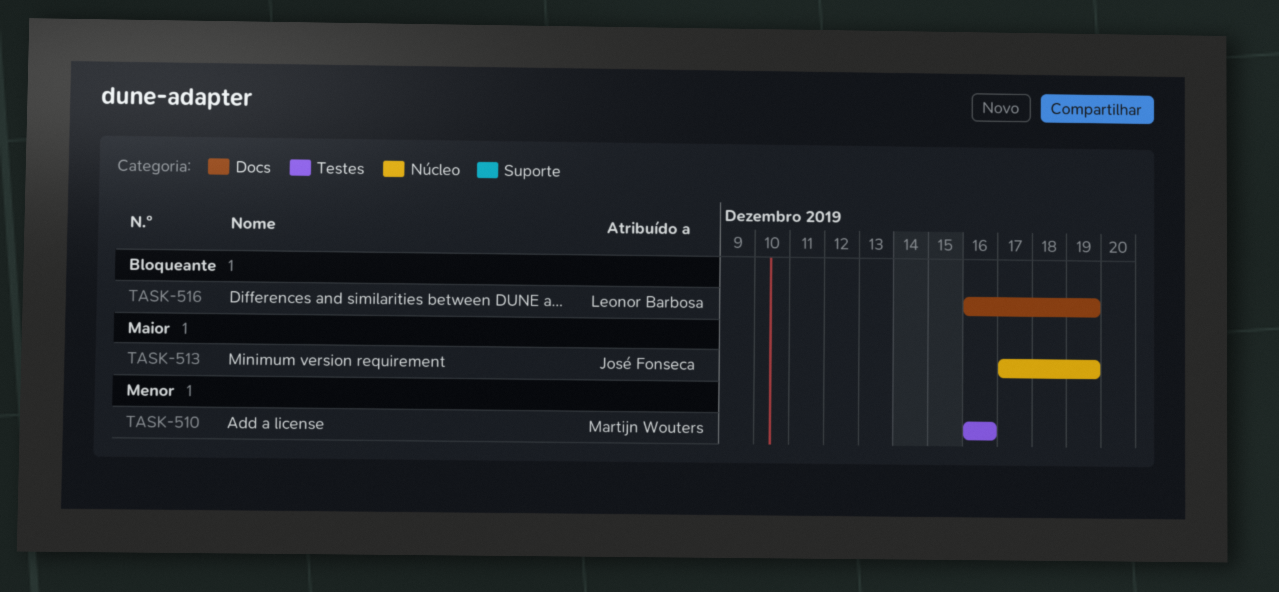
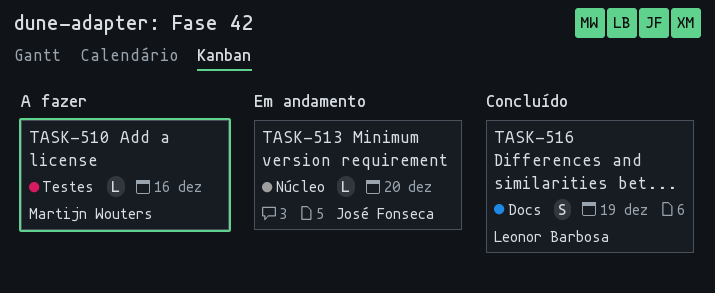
TASK-513, due: Dec 19 -> Dec 20

